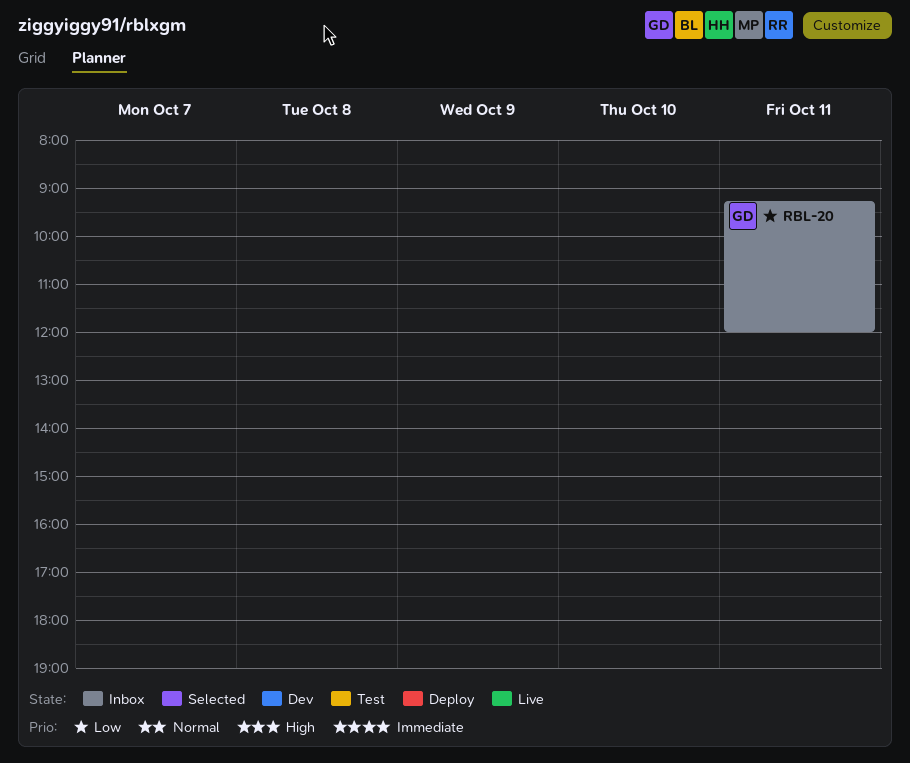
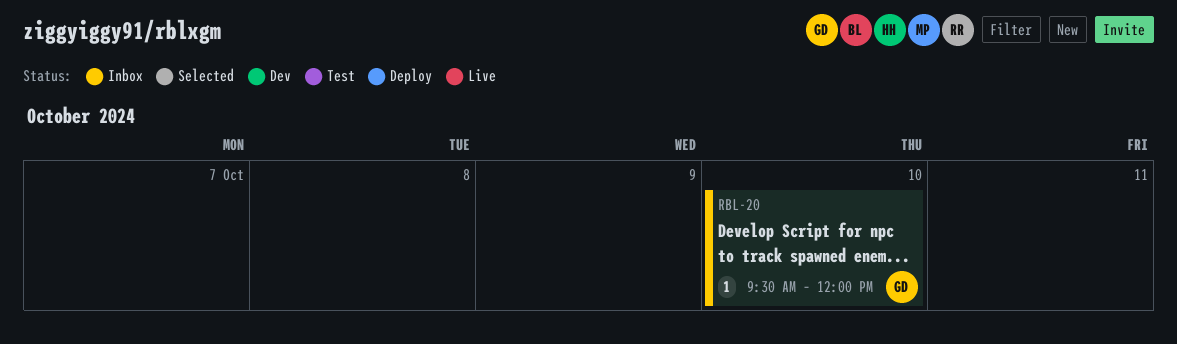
RBL-20, day: Oct 11 -> Oct 10
RBL-20, begins: 09:15 -> 09:30

